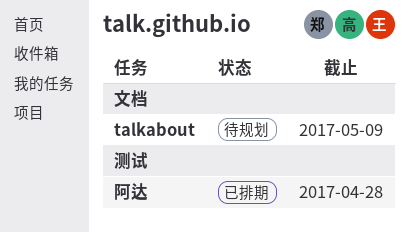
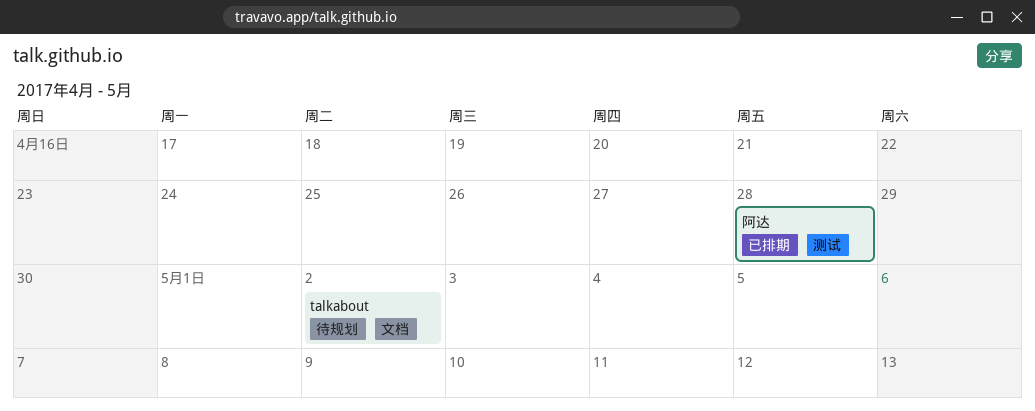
talkabout, due: May 9 -> May 2

